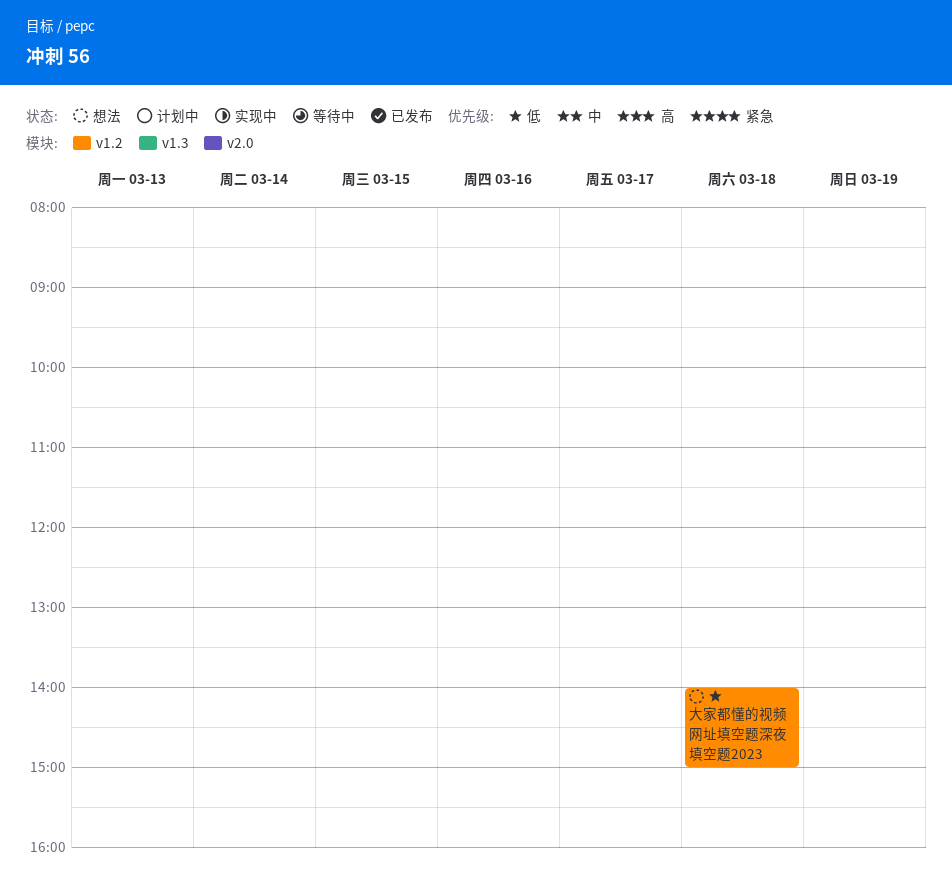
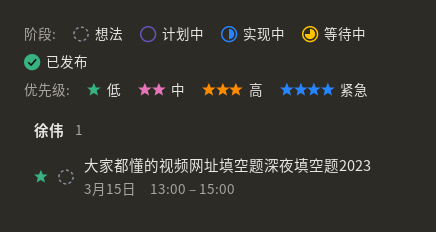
大家都懂的视频网址填空题深夜填空题2023, day: Mar 18 -> Mar 15
大家都懂的视频网址填空题深夜填空题2023, begins: 14:00 -> 13:00

